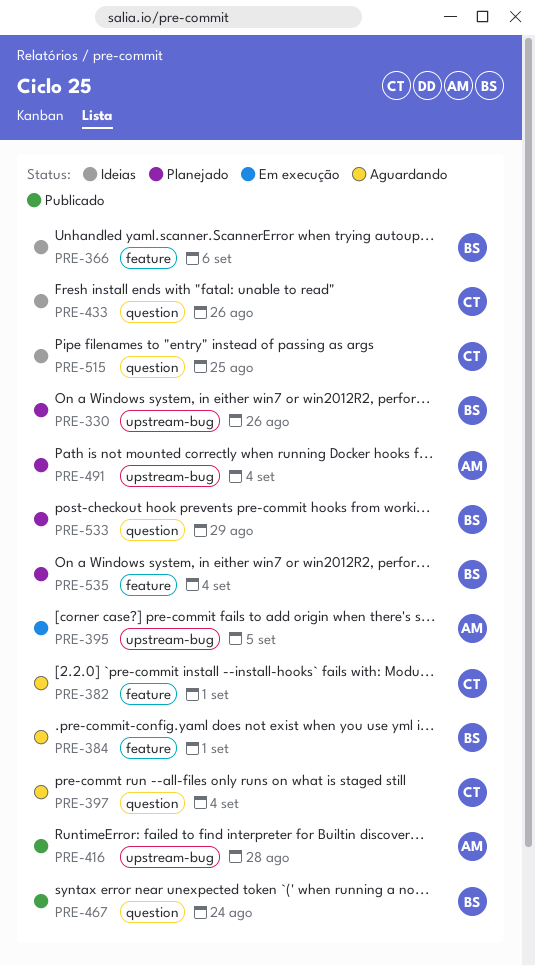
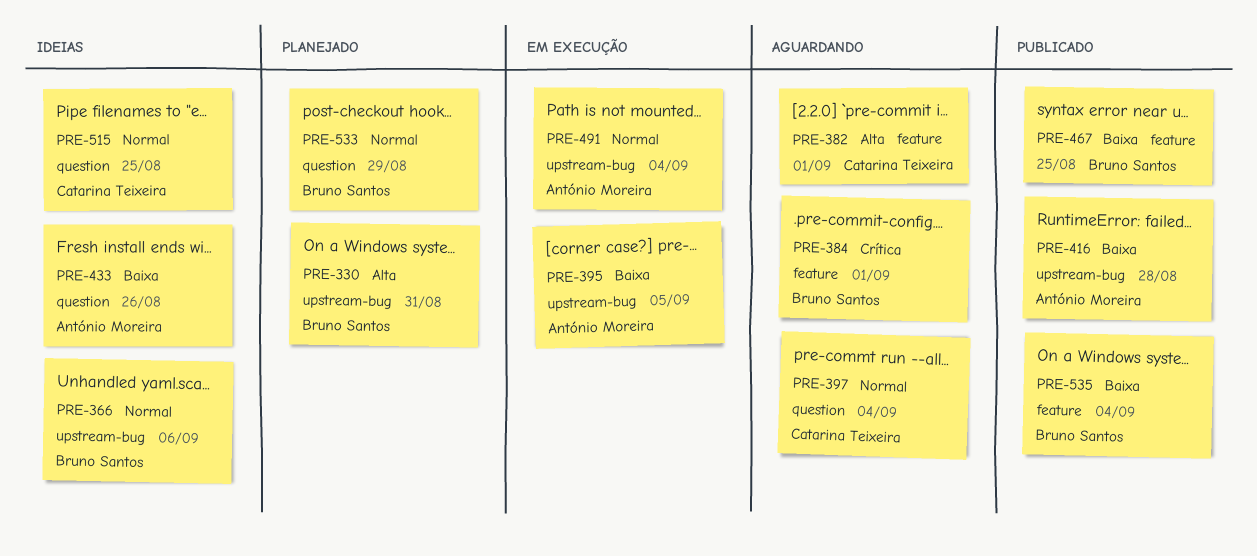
PRE-330, due: Aug 26 -> Aug 31
PRE-366, label: feature -> upstream-bug
PRE-433, owner: Catarina Teixeira -> António Moreira
PRE-467, label: question -> feature
PRE-467, due: Aug 24 -> Aug 25
PRE-491, status: Planejado -> Em execução
PRE-535, status: Planejado -> Publicado

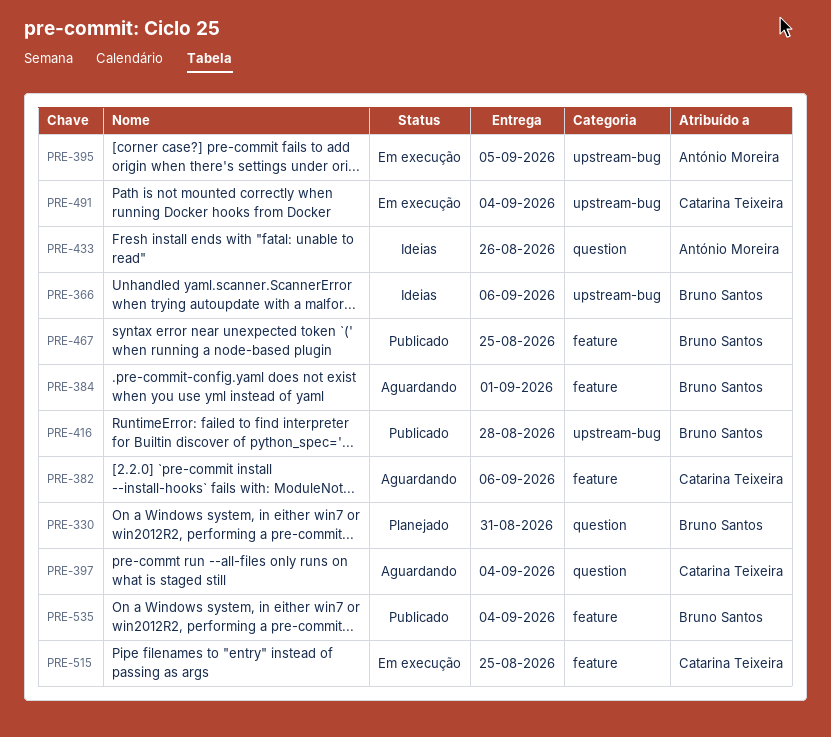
PRE-330, label: upstream-bug -> question
PRE-382, due: Sep 1 -> Sep 6
PRE-416, owner: António Moreira -> Bruno Santos
PRE-491, owner: António Moreira -> Catarina Teixeira
PRE-515, status: Ideias -> Em execução
PRE-515, label: question -> feature
PRE-533: present -> none

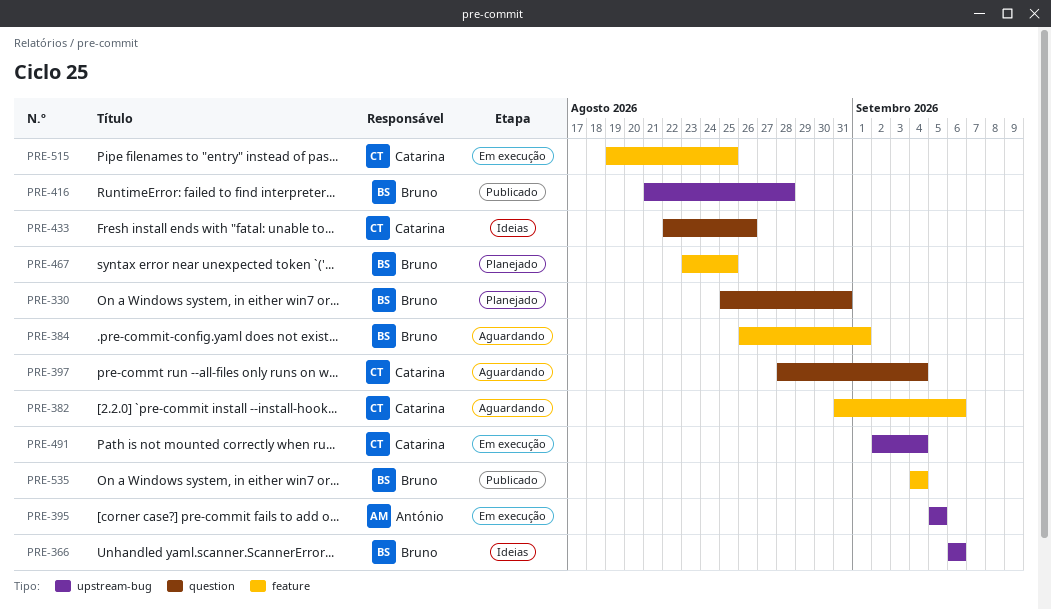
PRE-433, owner: António Moreira -> Catarina Teixeira
PRE-467, status: Publicado -> Planejado

